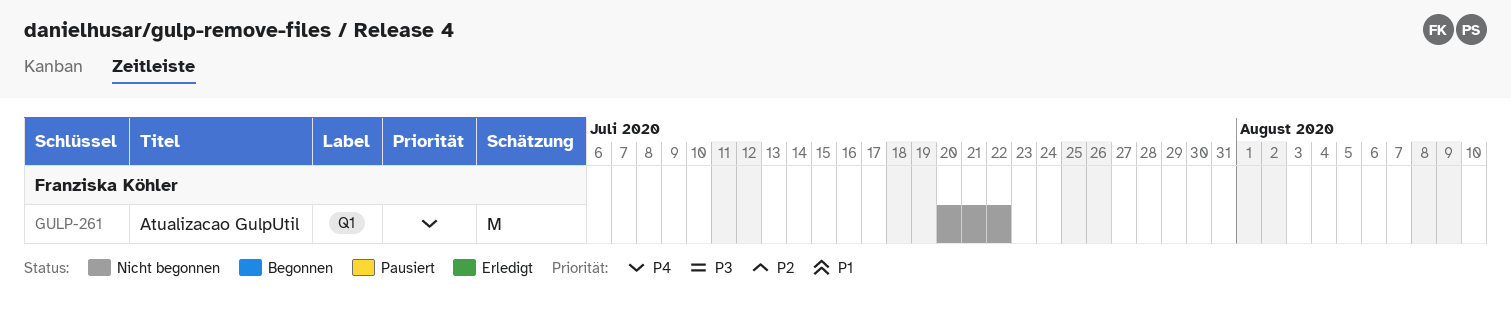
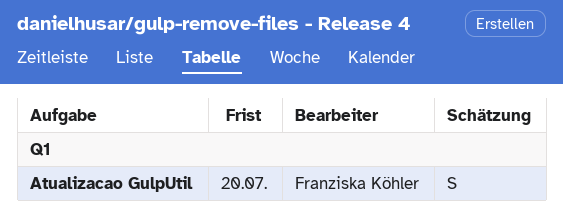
Atualizacao GulpUtil, estimate: M -> S
Atualizacao GulpUtil, due: Jul 22 -> Jul 20

